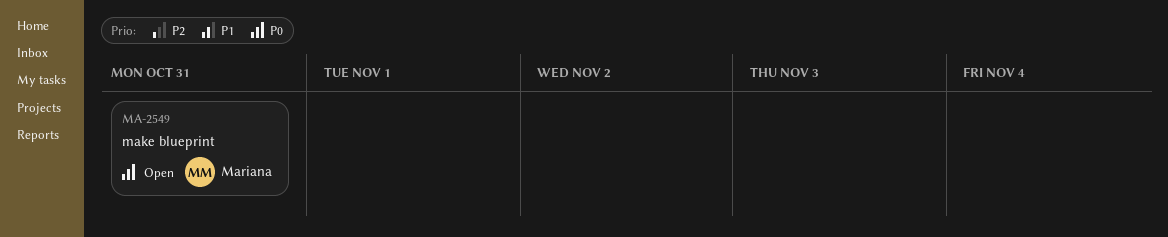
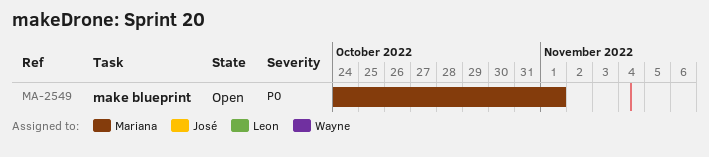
MA-2549, due: Oct 31 -> Nov 1

